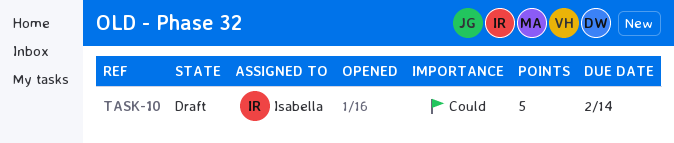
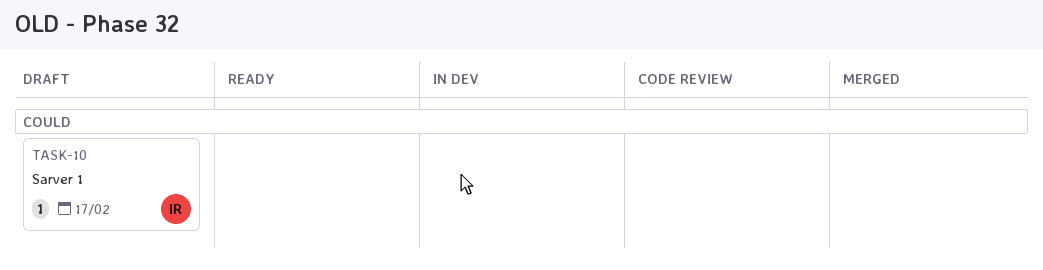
TASK-10, estimate: 5 -> 1
TASK-10, due: Feb 14 -> Feb 17

